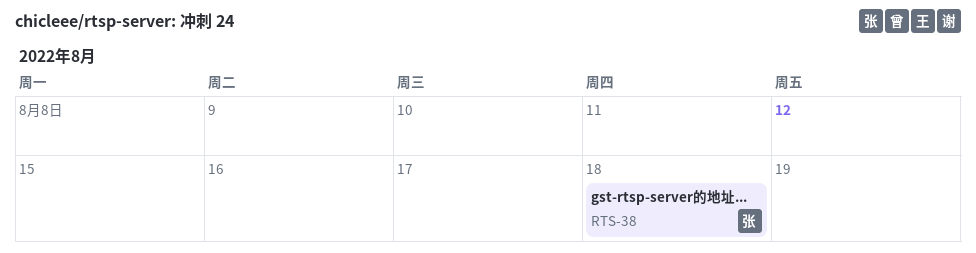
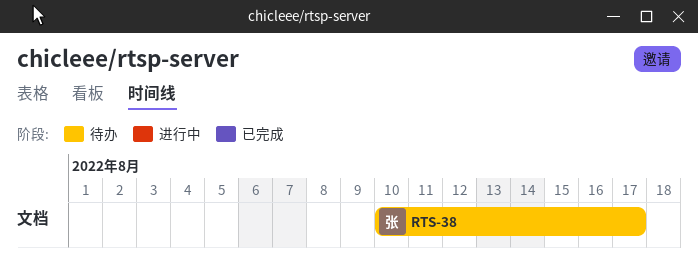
RTS-38, due: Aug 18 -> Aug 17

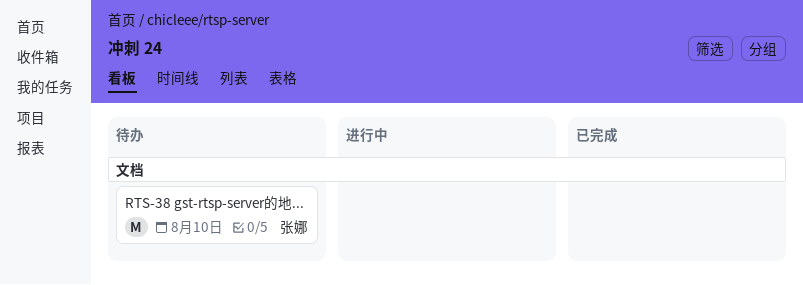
RTS-38, due: Aug 17 -> Aug 10

